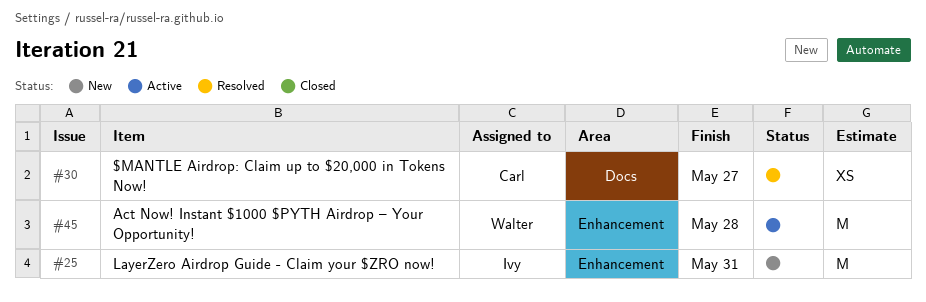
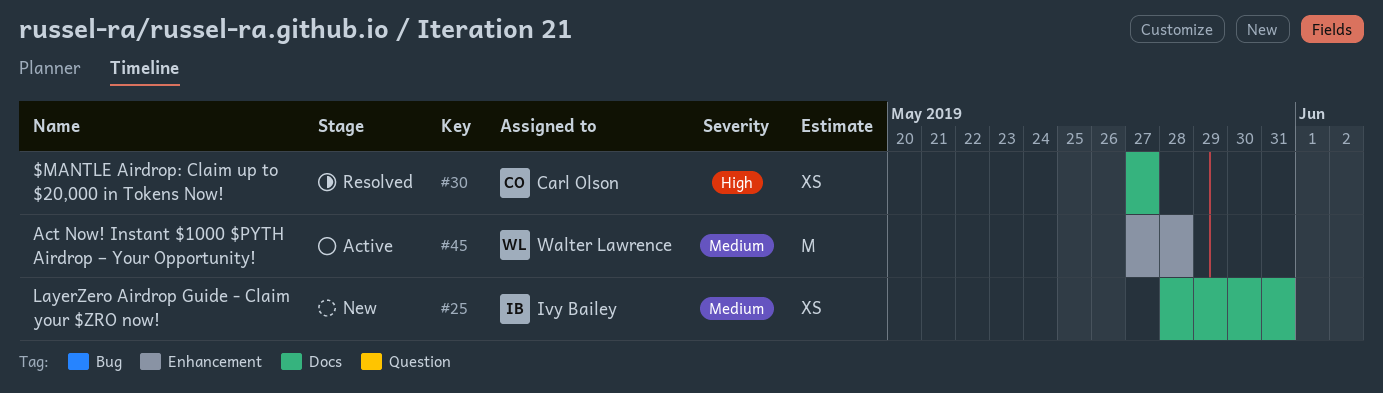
#25, label: Enhancement -> Docs
#25, estimate: M -> XS

